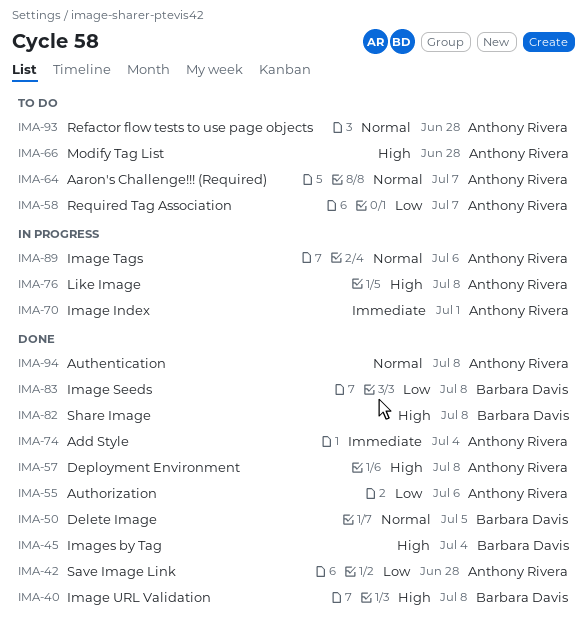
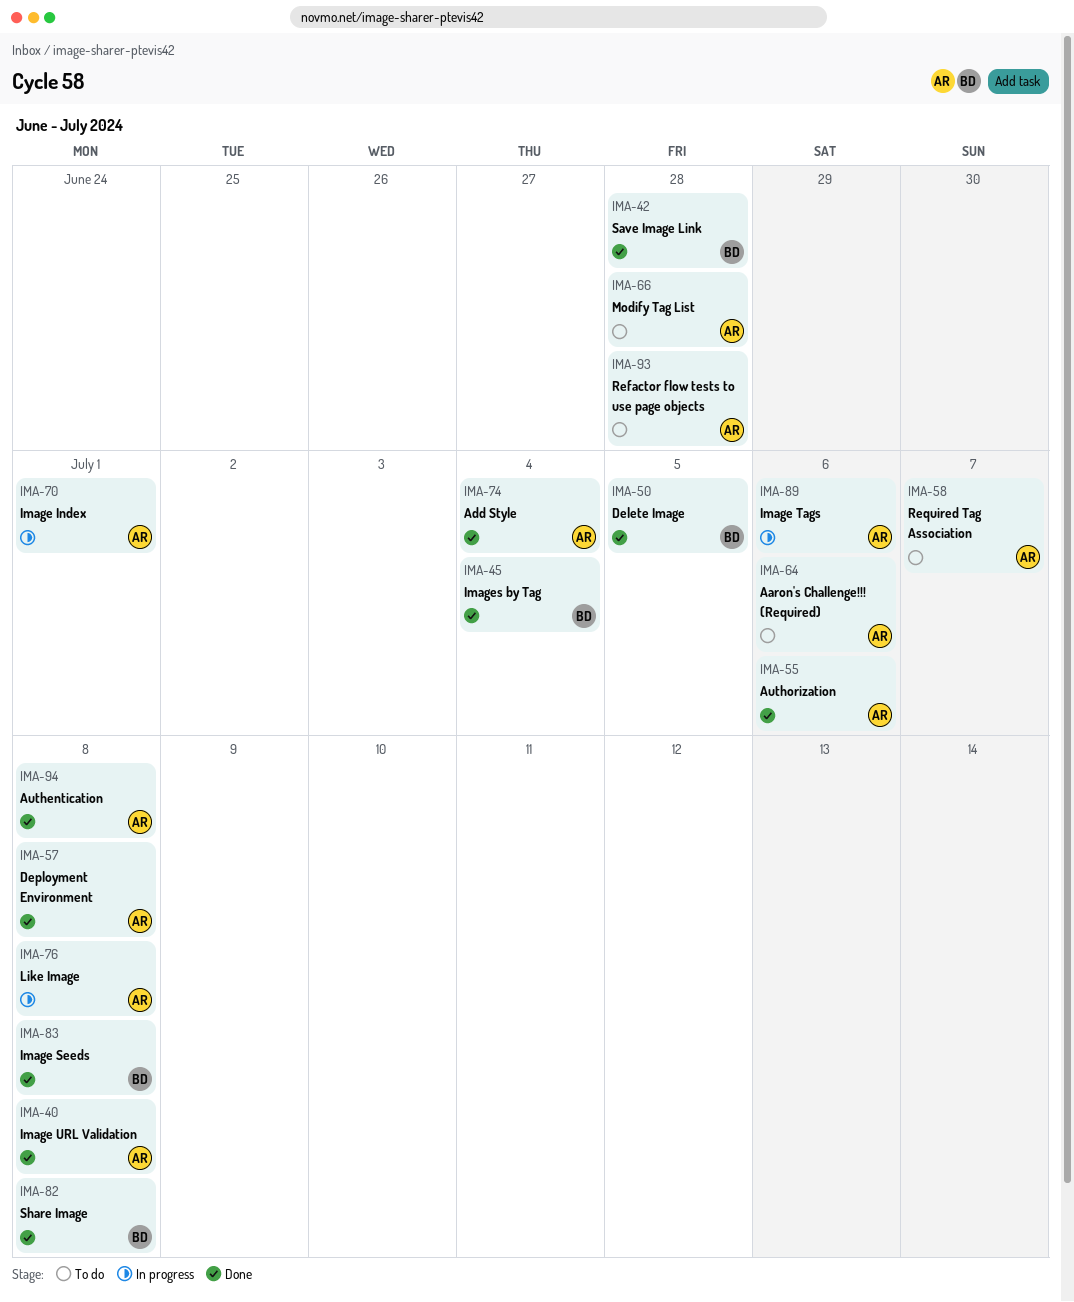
IMA-40, owner: Barbara Davis -> Anthony Rivera
IMA-42, owner: Anthony Rivera -> Barbara Davis
IMA-64, due: Jul 7 -> Jul 6

